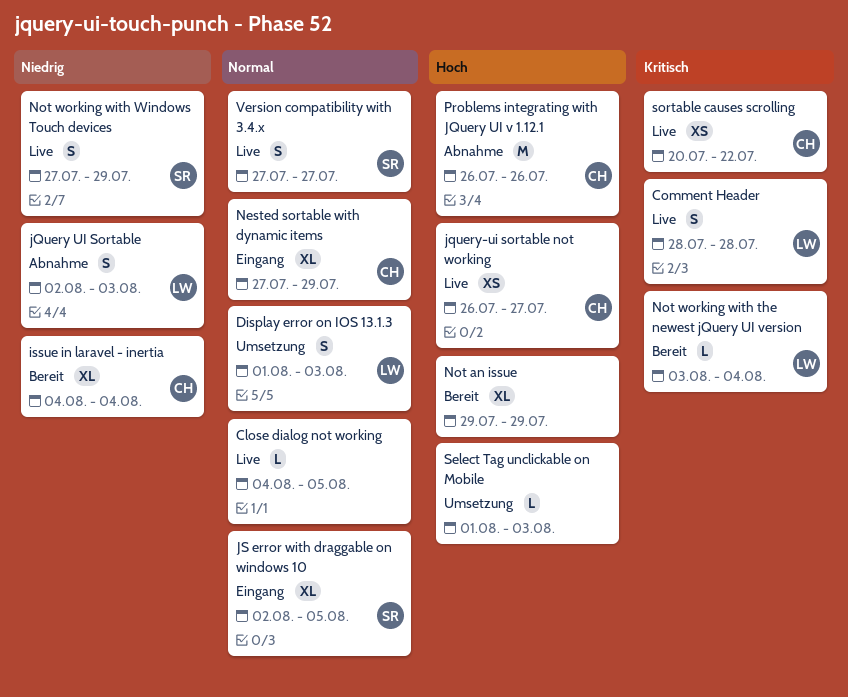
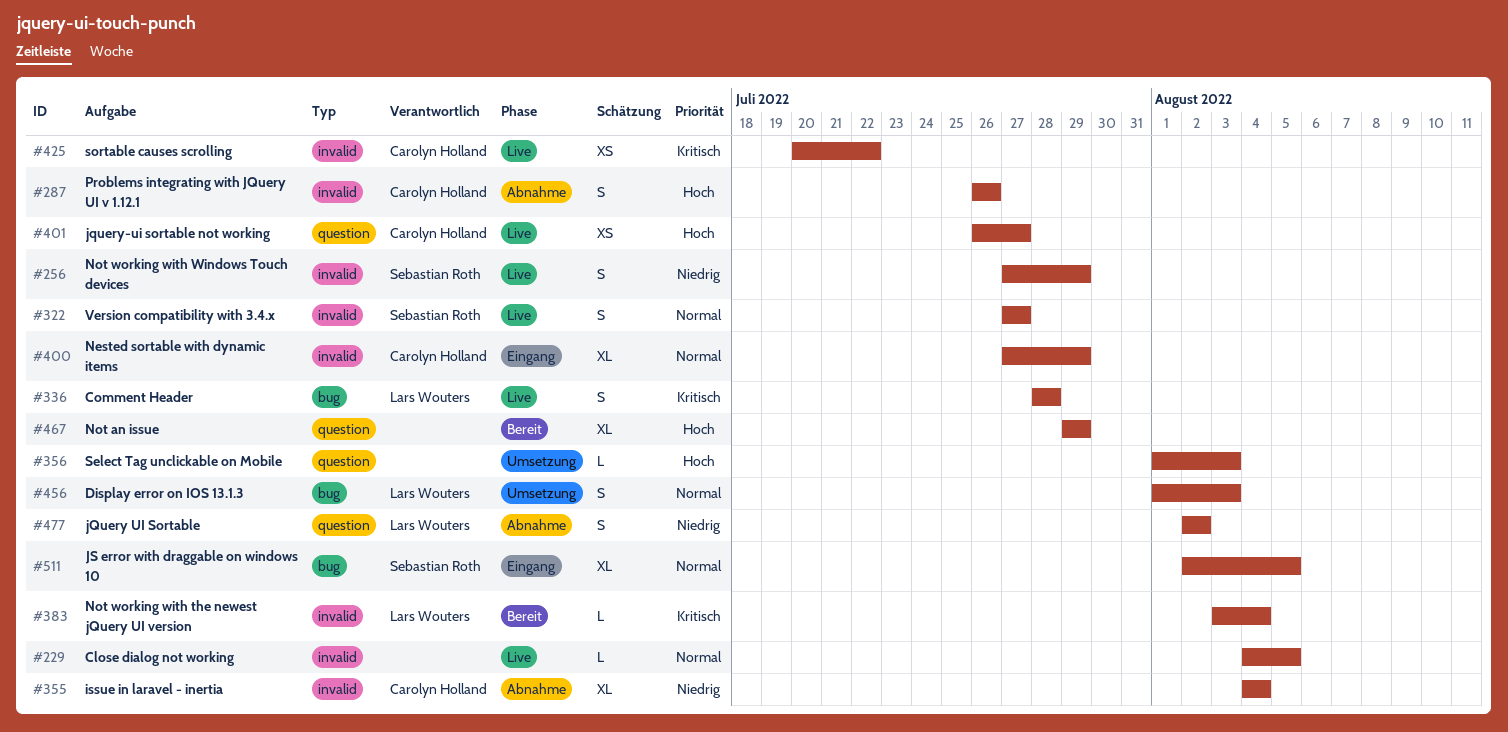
issue in laravel - inertia, status: Bereit -> Abnahme
jQuery UI Sortable, due: Aug 3 -> Aug 2
Problems integrating with JQuery UI v 1.12.1, estimate: M -> S

